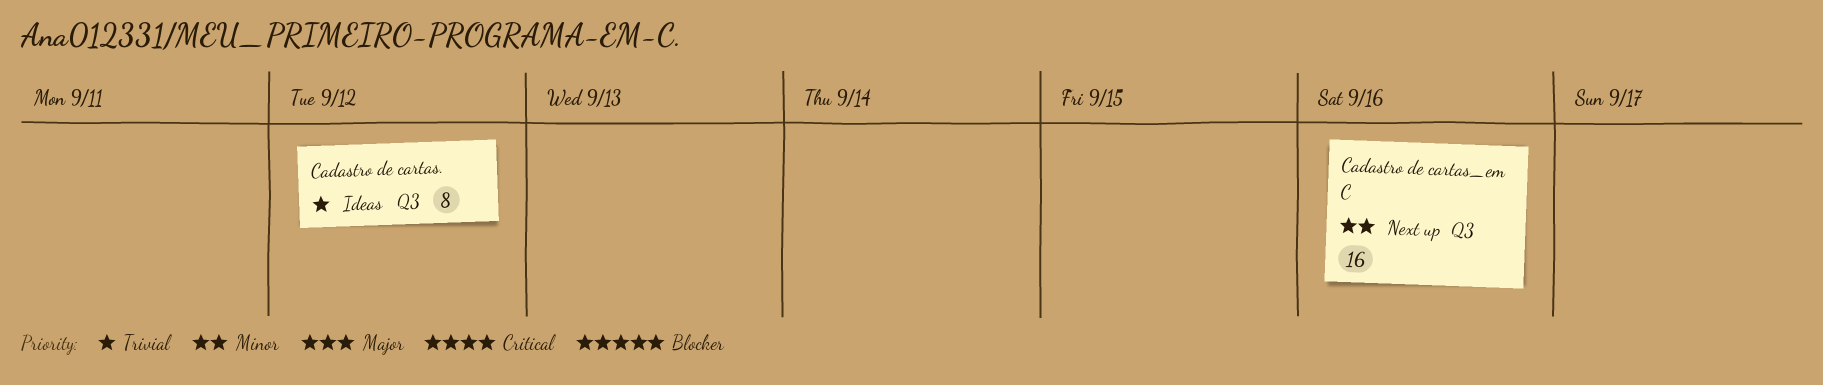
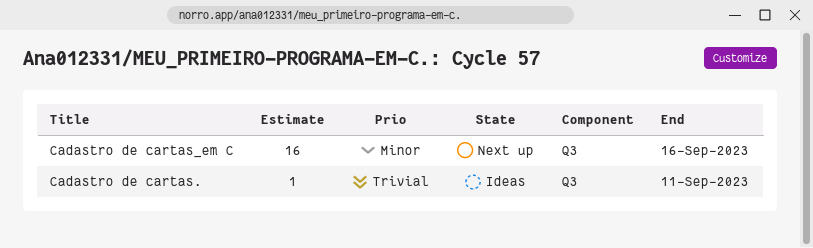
Cadastro de cartas., estimate: 8 -> 1
Cadastro de cartas., due: Sep 12 -> Sep 11

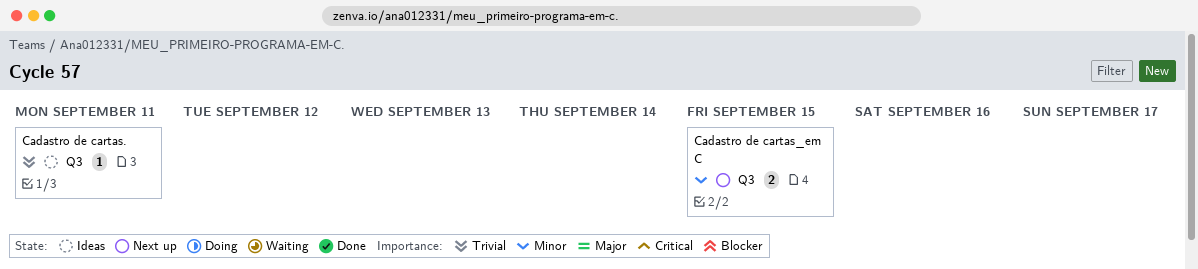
Cadastro de cartas_em C, estimate: 16 -> 2
Cadastro de cartas_em C, due: Sep 16 -> Sep 15

